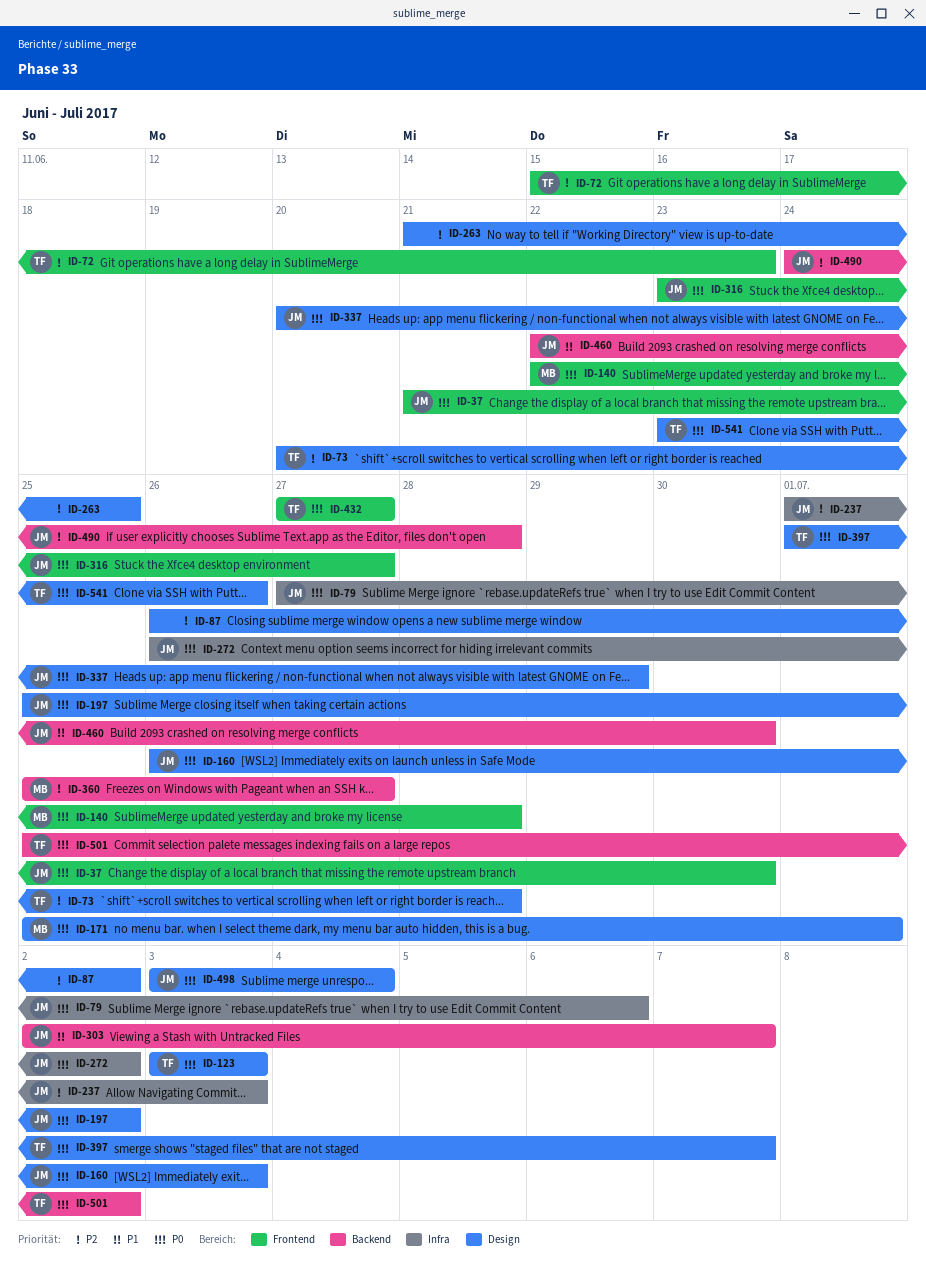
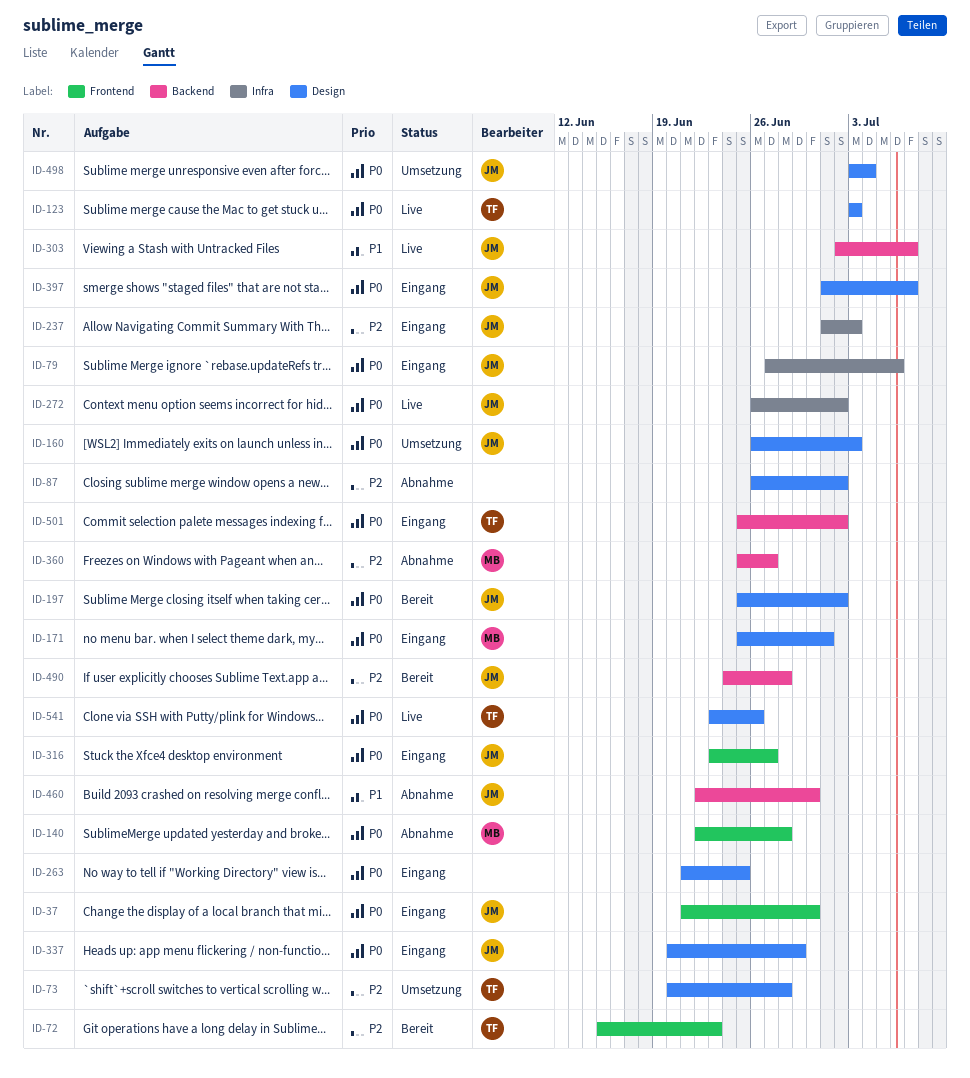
ID-263, priority: P2 -> P0
ID-397, owner: TF -> JM
ID-432: present -> none

